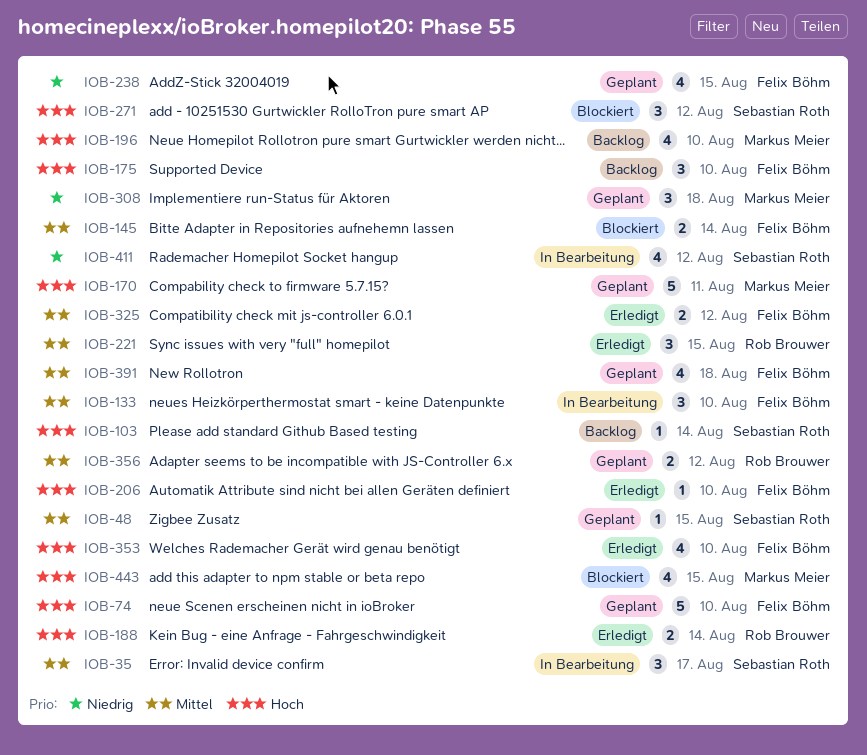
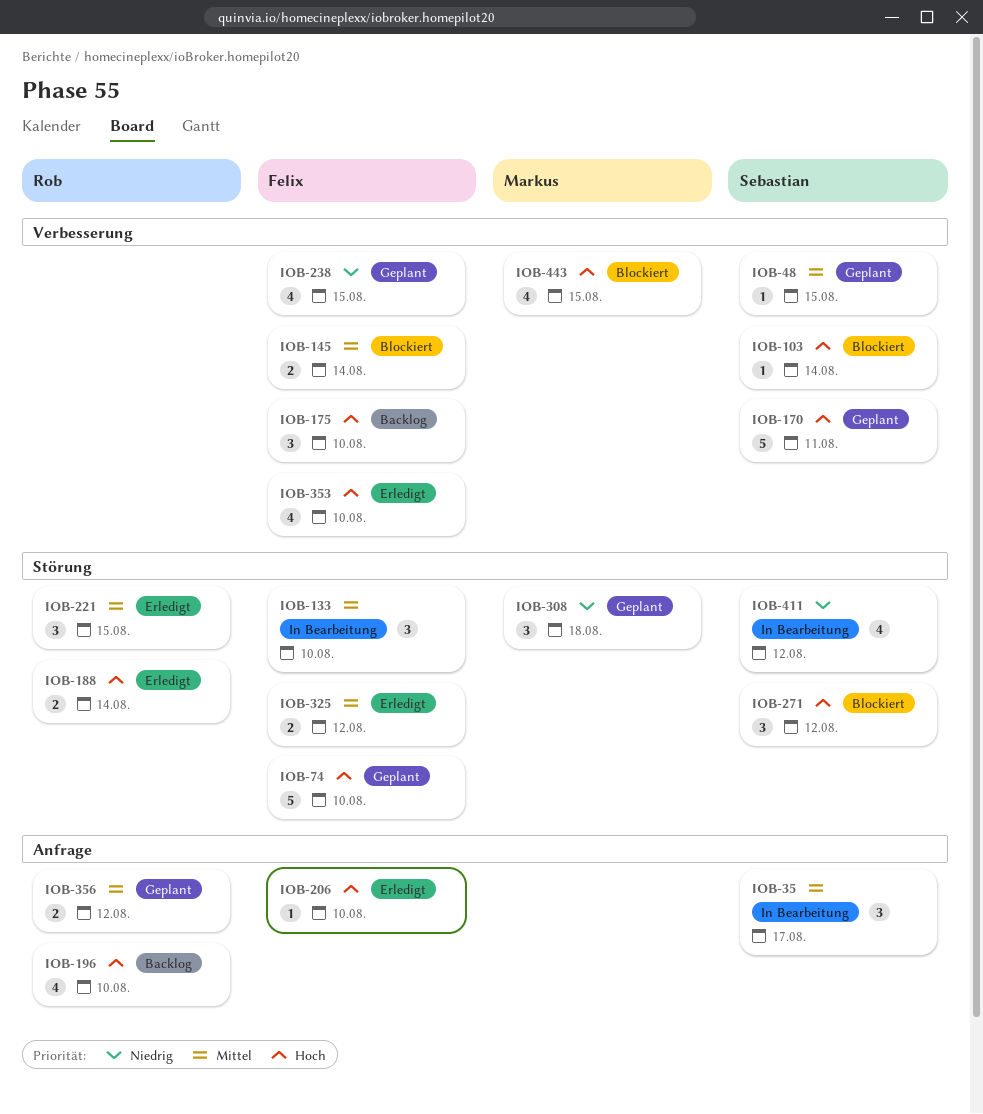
IOB-103, status: Backlog -> Blockiert
IOB-170, owner: Markus Meier -> Sebastian Roth
IOB-196, owner: Markus Meier -> Rob Brouwer
IOB-391: present -> none

